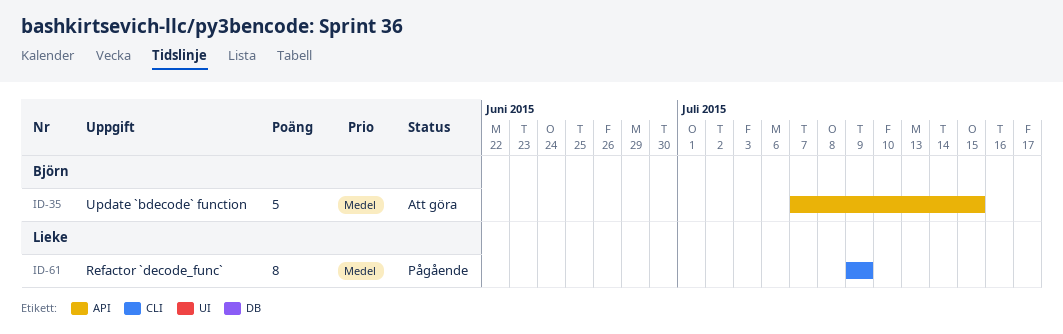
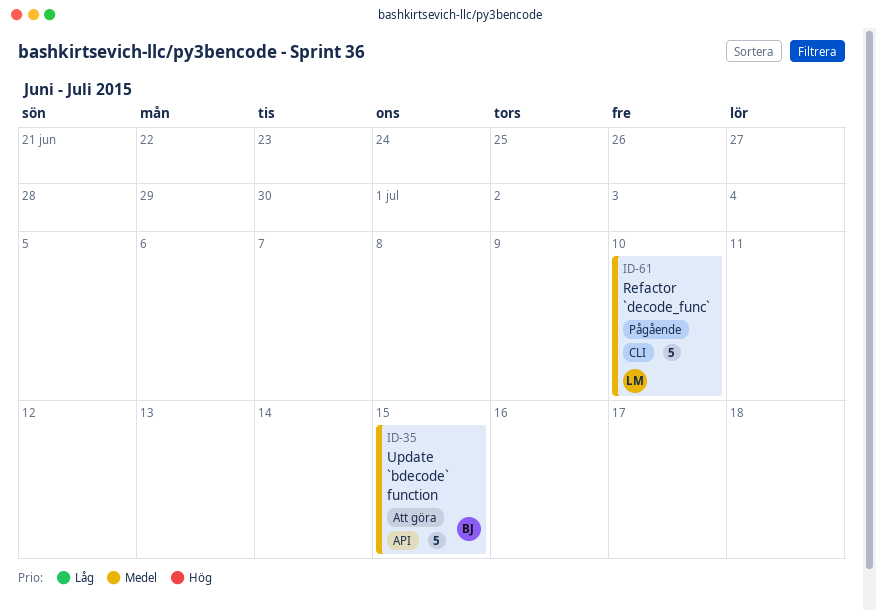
ID-61, estimate: 8 -> 5
ID-61, due: Jul 9 -> Jul 10

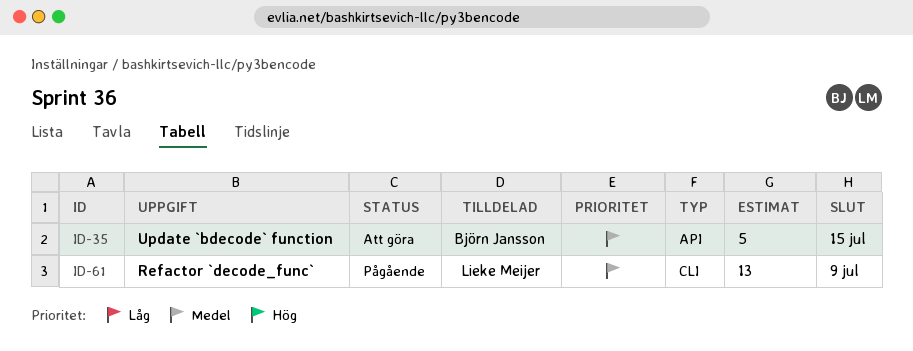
ID-61, estimate: 5 -> 13
ID-61, due: Jul 10 -> Jul 9

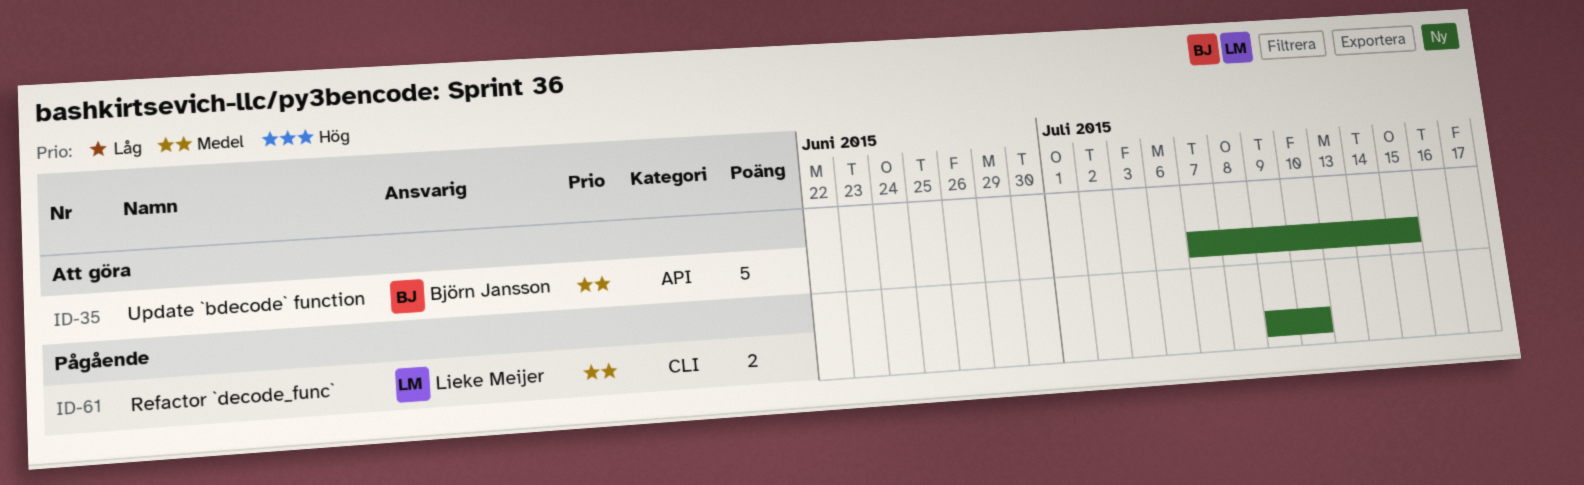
ID-61, estimate: 13 -> 2
ID-61, due: Jul 9 -> Jul 10

